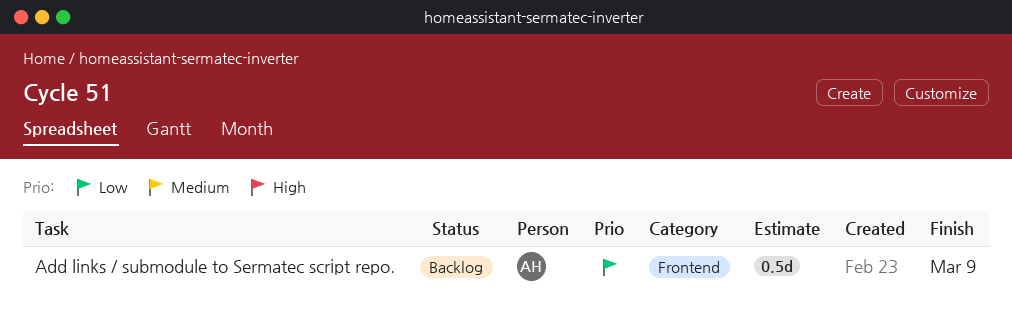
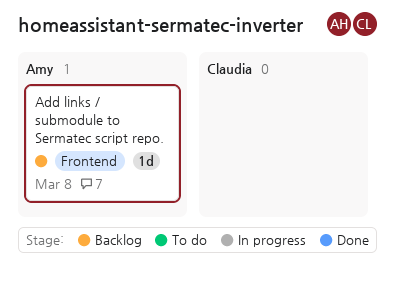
Add links / submodule to Sermatec script repo., estimate: 0.5d -> 1d
Add links / submodule to Sermatec script repo., due: Mar 9 -> Mar 8

